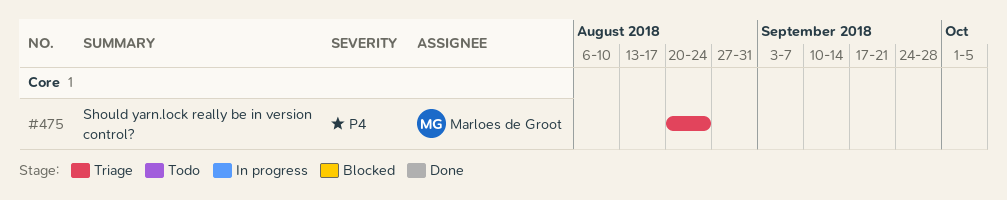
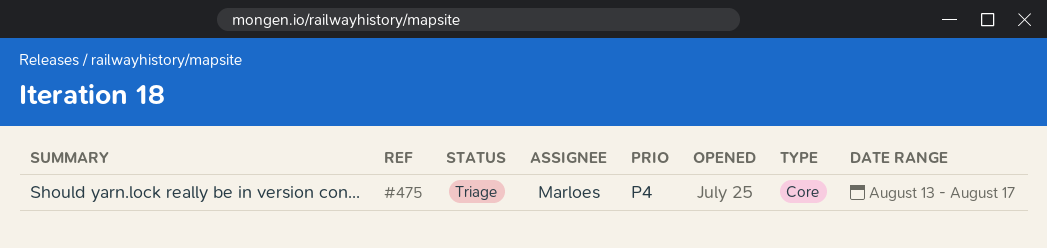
#475, start: Aug 20 -> Aug 13
#475, due: Aug 24 -> Aug 17

